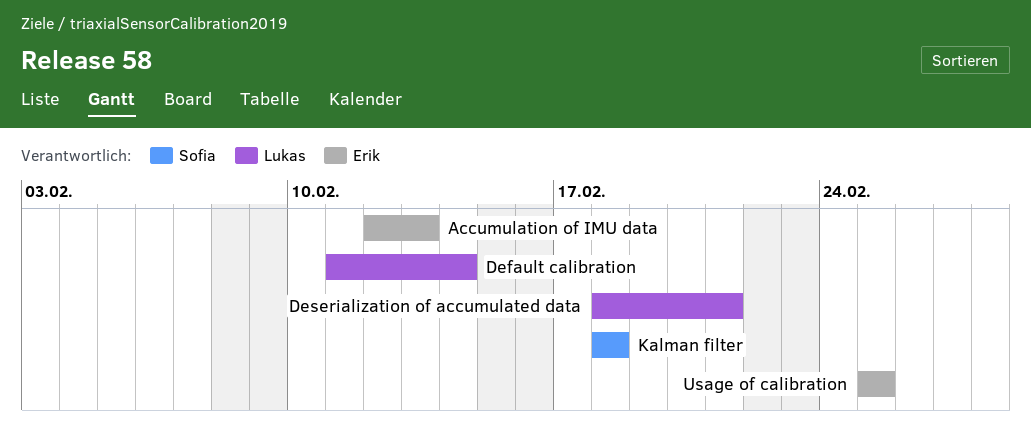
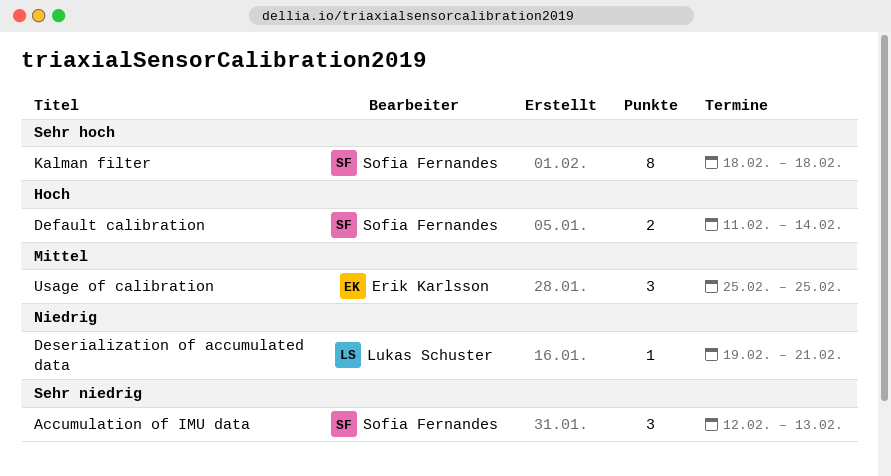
Accumulation of IMU data, owner: Erik Karlsson -> Sofia Fernandes
Default calibration, owner: Lukas Schuster -> Sofia Fernandes
Deserialization of accumulated data, start: Feb 18 -> Feb 19

